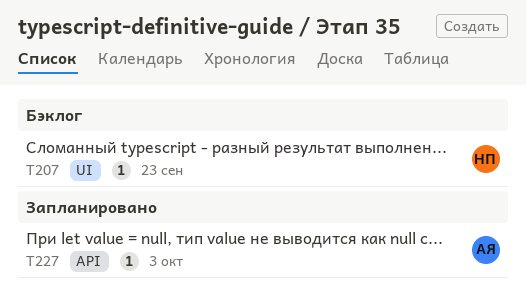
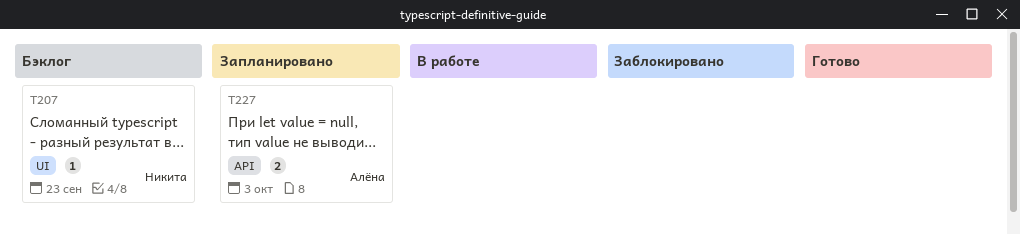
T227, estimate: 1 -> 2

